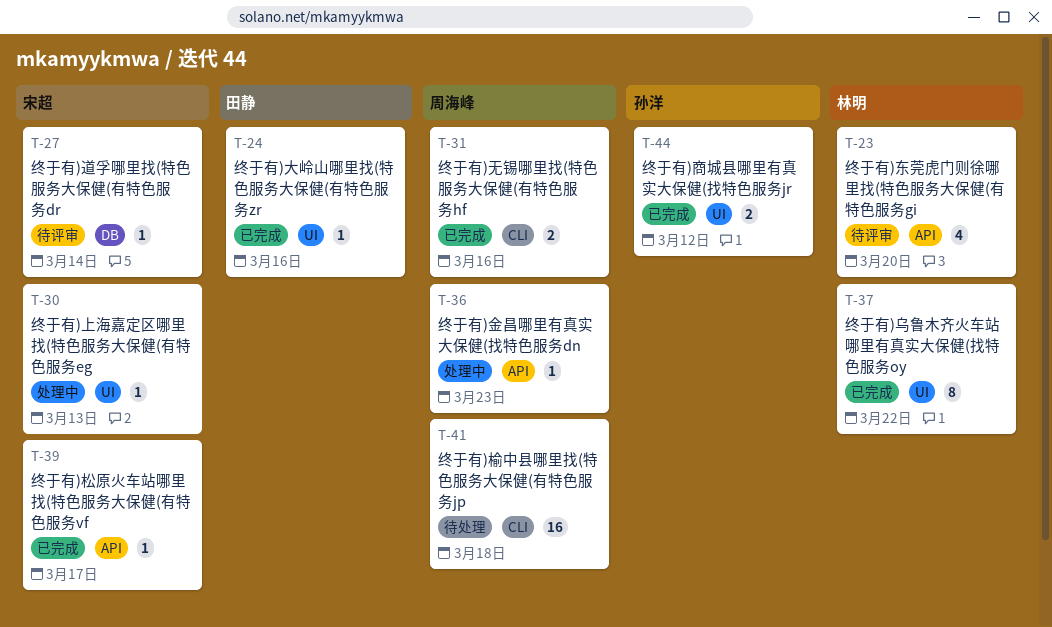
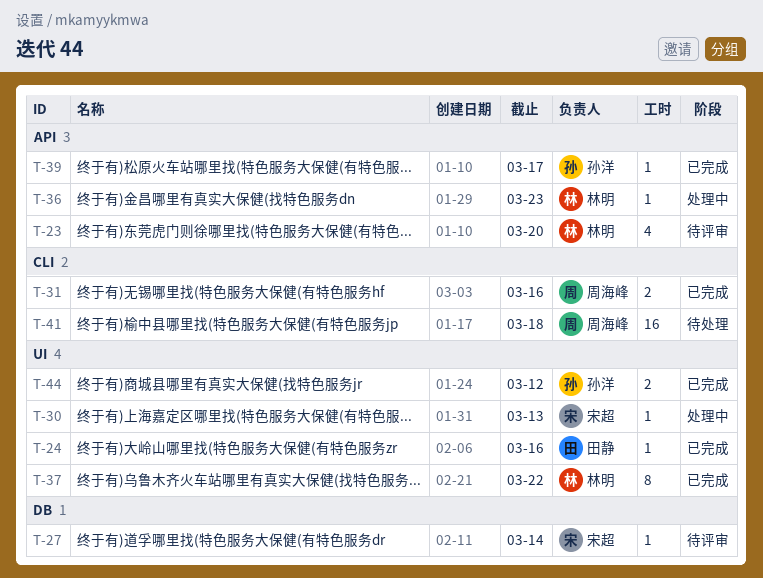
T-36, owner: 周海峰 -> 林明
T-39, owner: 宋超 -> 孙洋

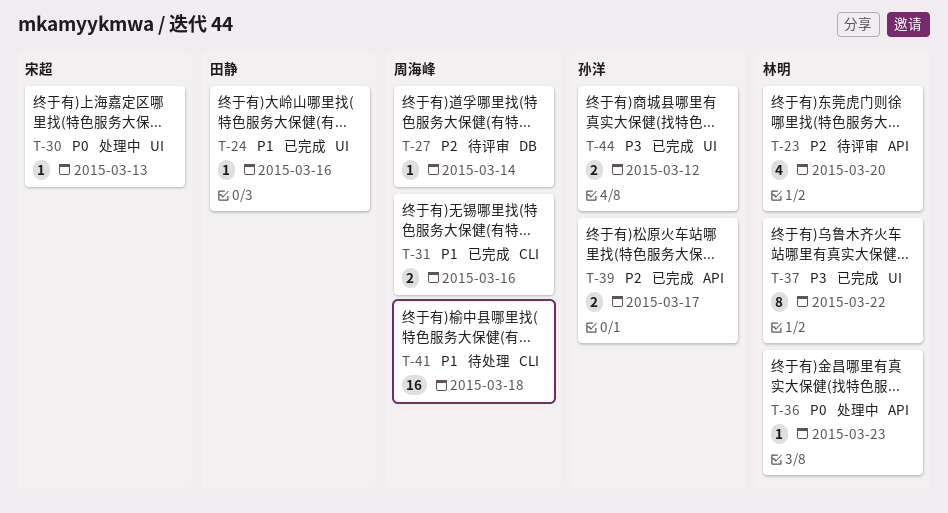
T-27, owner: 宋超 -> 周海峰
T-39, estimate: 1 -> 2

